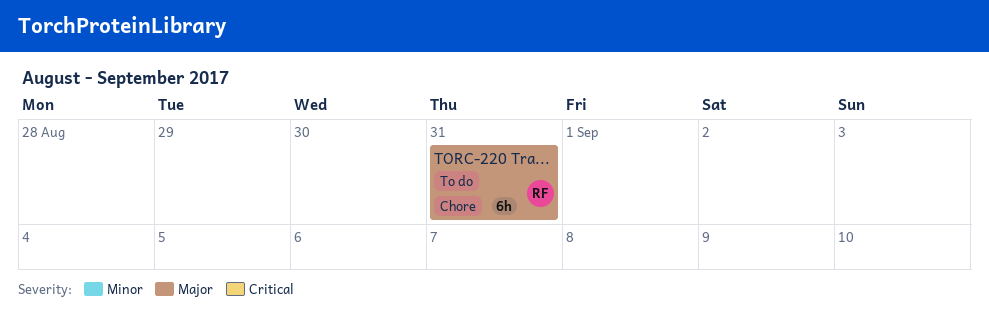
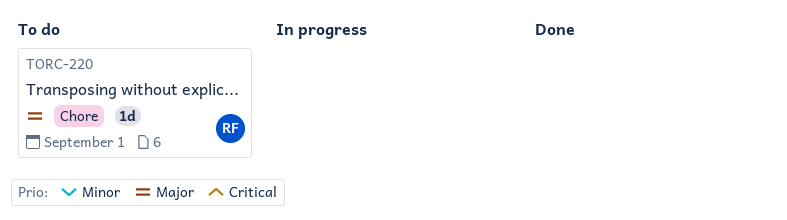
TORC-220, estimate: 6h -> 1d
TORC-220, due: Aug 31 -> Sep 1

